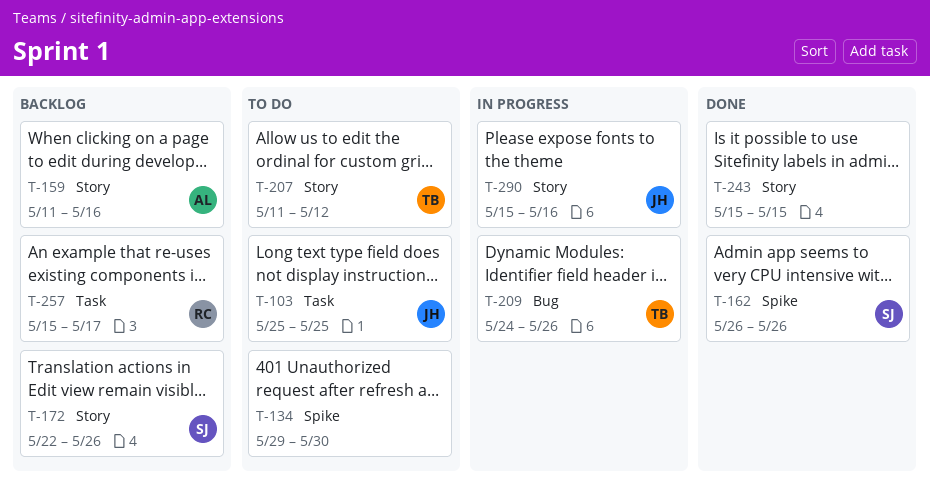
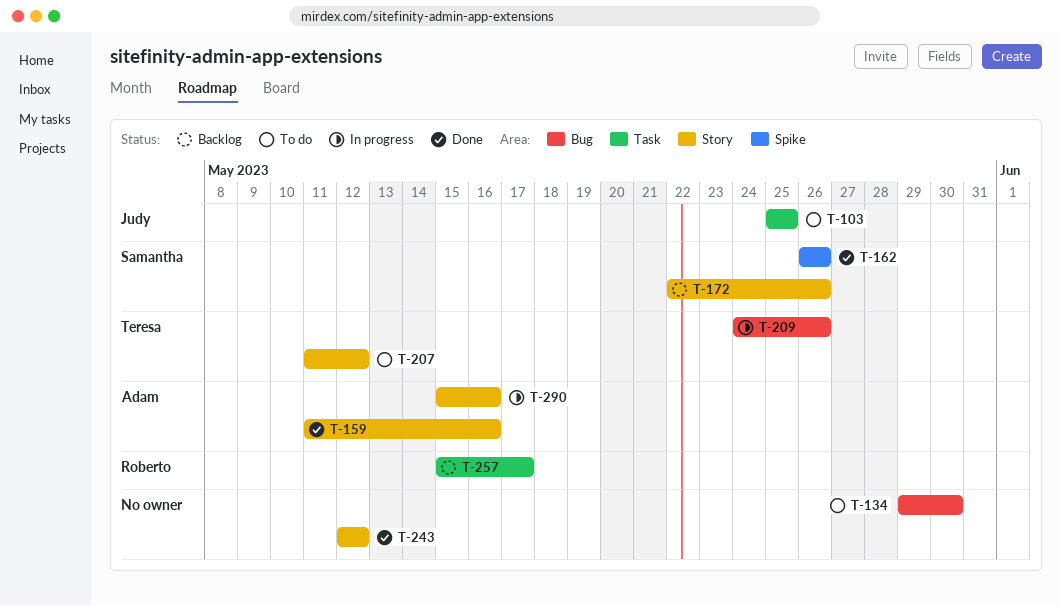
T-134, label: Spike -> Bug
T-159, status: Backlog -> Done
T-243, start: May 15 -> May 12
T-243, due: May 15 -> May 12
T-290, owner: Judy -> Adam

